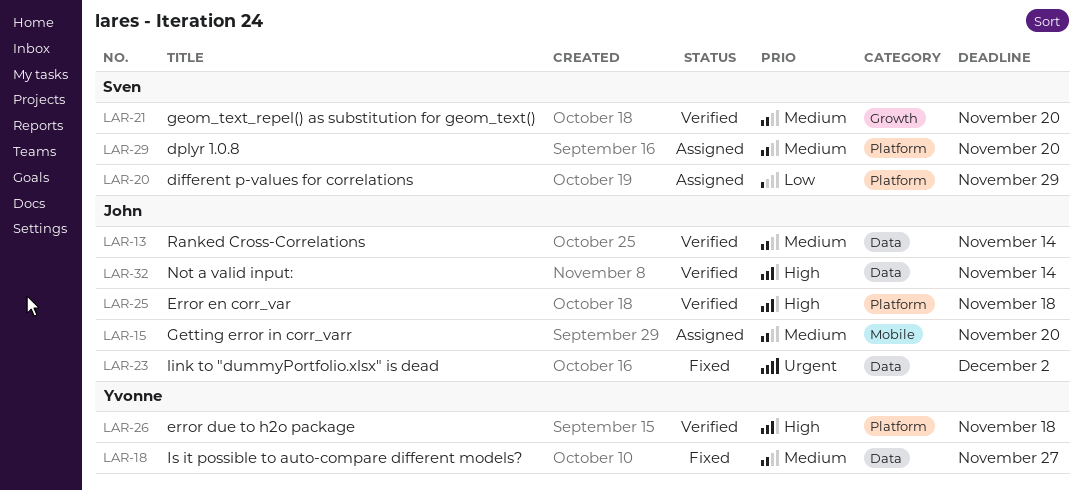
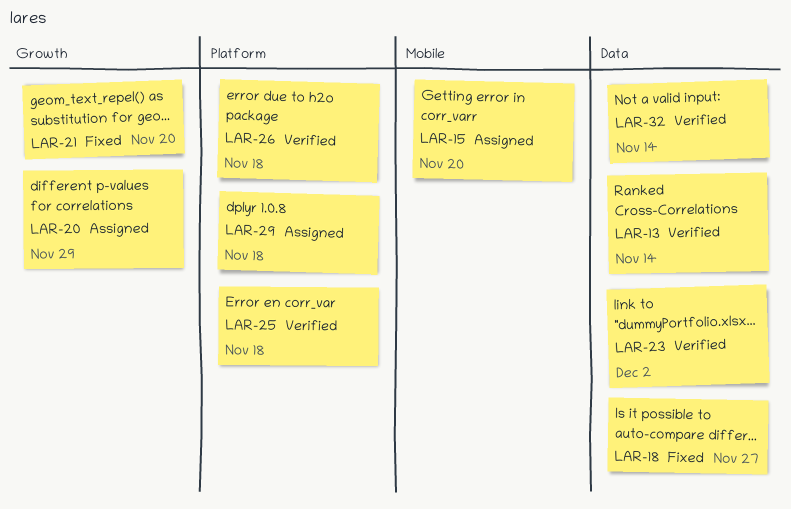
LAR-20, label: Platform -> Growth
LAR-21, status: Verified -> Fixed
LAR-23, status: Fixed -> Verified
LAR-29, due: Nov 20 -> Nov 18

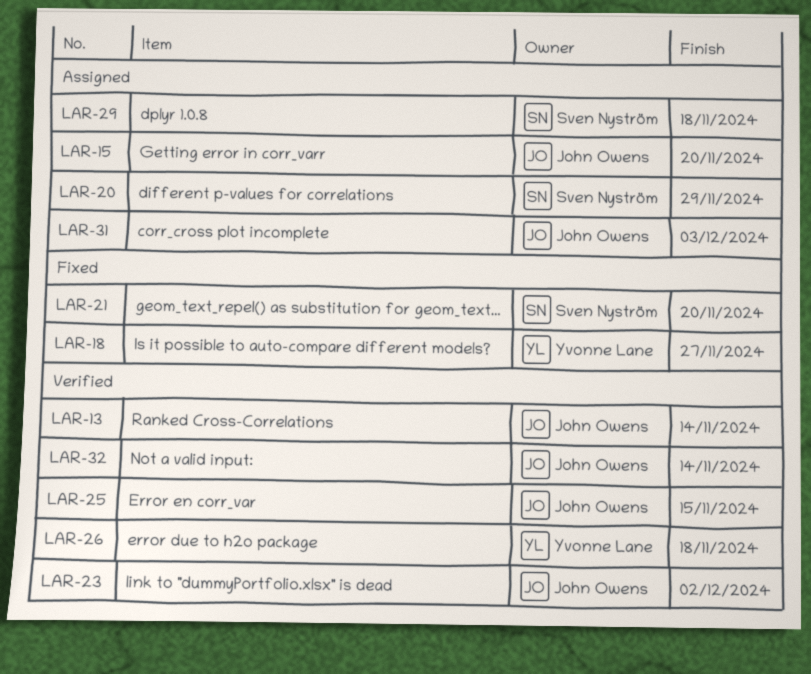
LAR-25, due: Nov 18 -> Nov 15
LAR-31: none -> present

